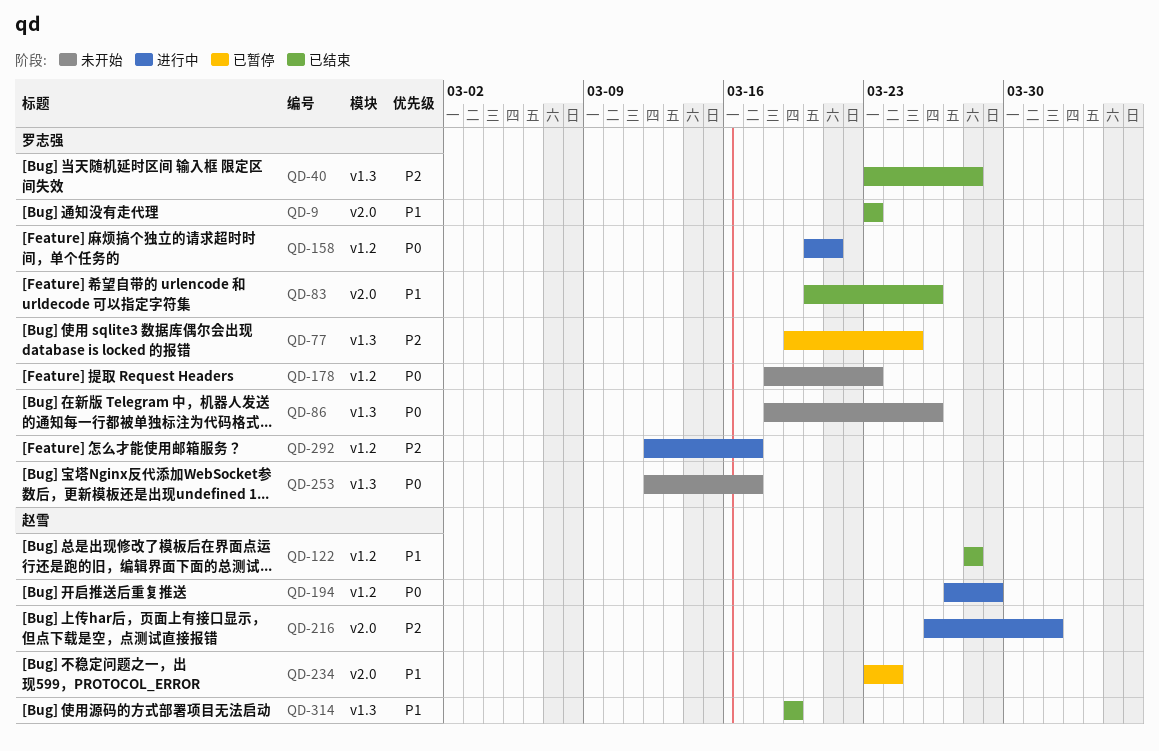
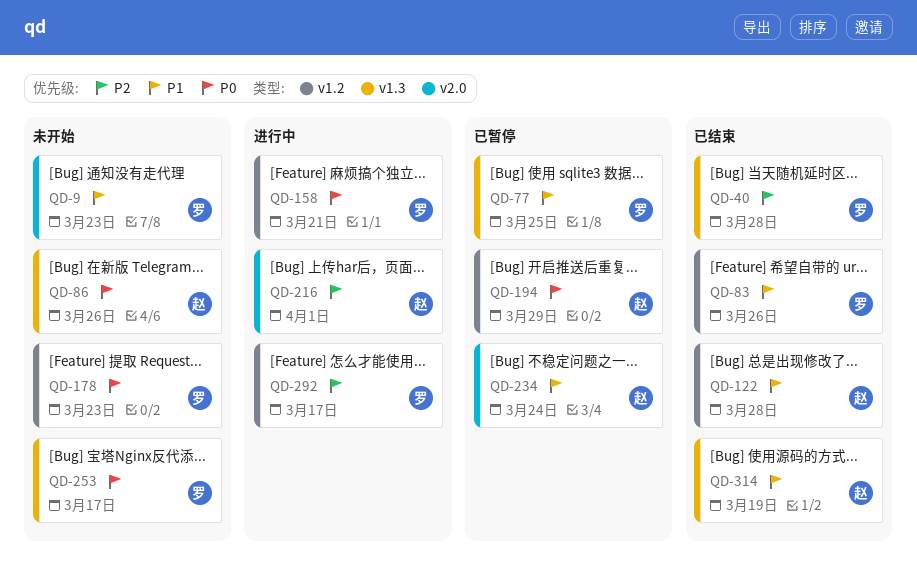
QD-9, status: 已结束 -> 未开始
QD-77, priority: P2 -> P1
QD-83, label: v2.0 -> v1.2
QD-86, owner: 罗志强 -> 赵雪
QD-194, status: 进行中 -> 已暂停

